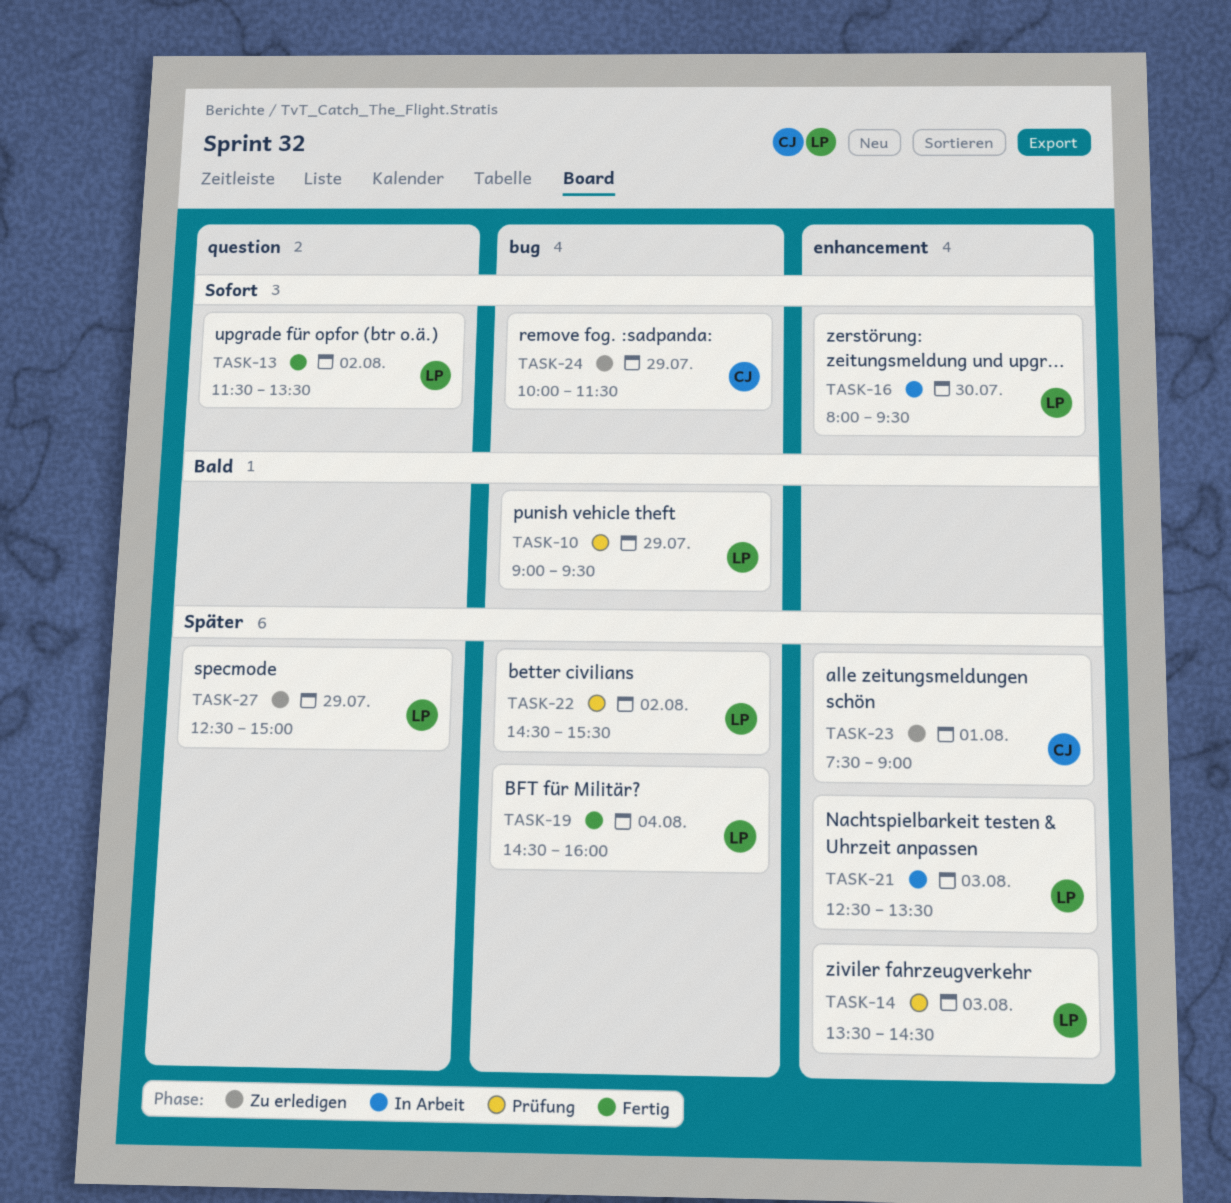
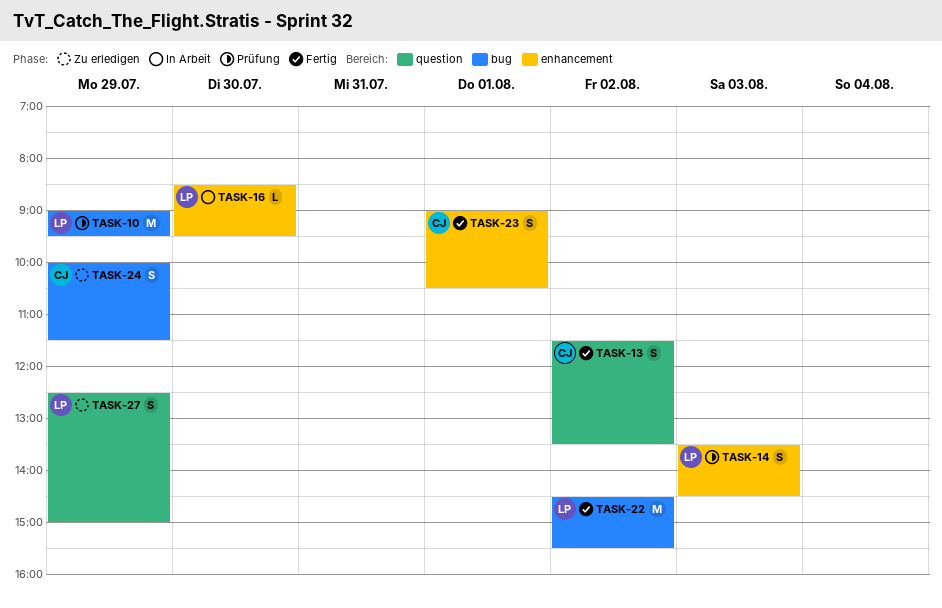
TASK-13, owner: LP -> CJ
TASK-16, begins: 08:00 -> 08:30
TASK-19: present -> none
TASK-21: present -> none
TASK-22, status: Prüfung -> Fertig
TASK-23, status: Zu erledigen -> Fertig
TASK-23, begins: 07:30 -> 09:00
TASK-23, ends: 09:00 -> 10:30

